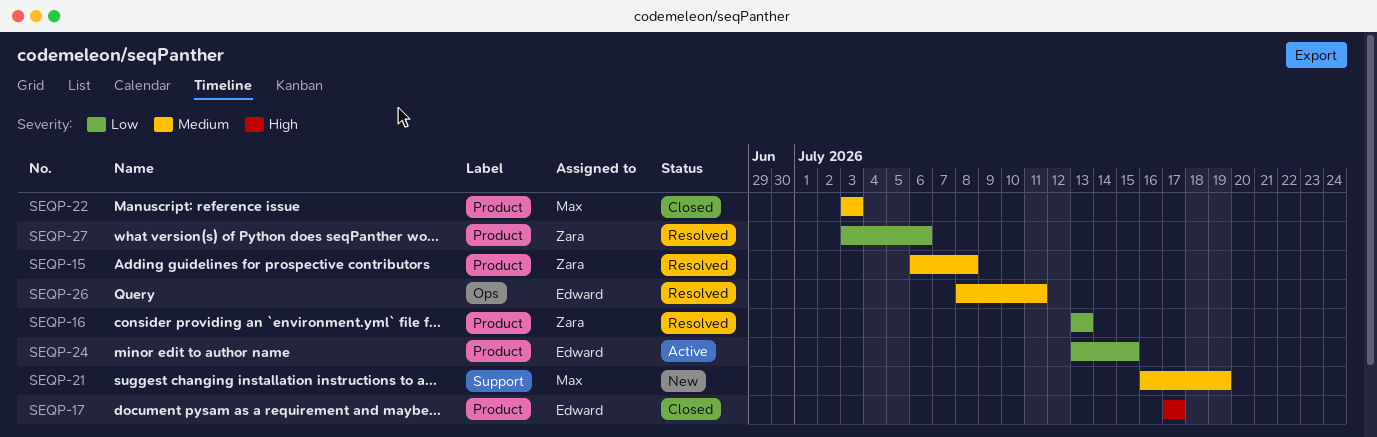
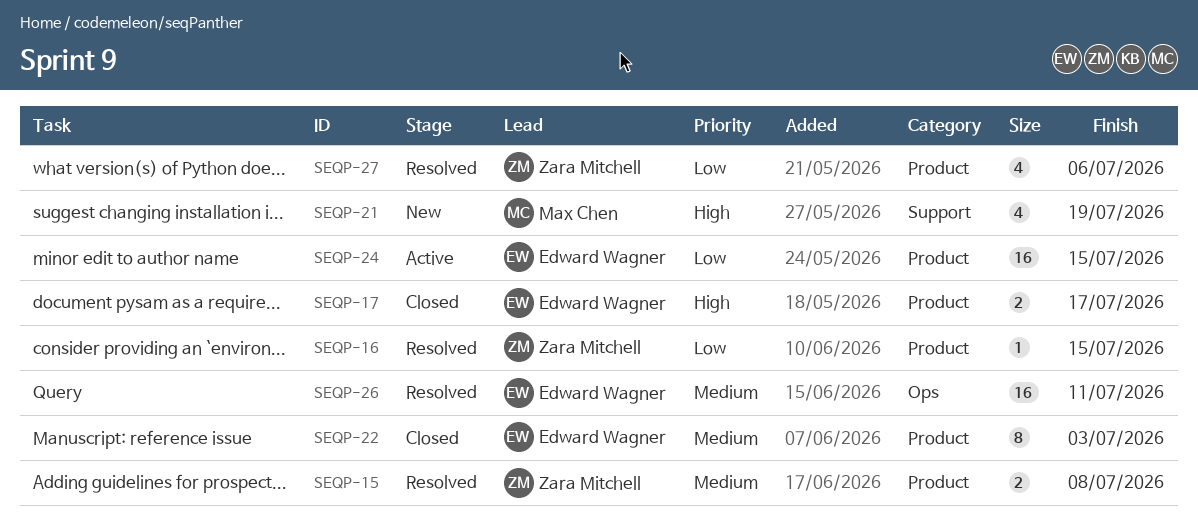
SEQP-16, due: Jul 13 -> Jul 15
SEQP-21, priority: Medium -> High
SEQP-22, owner: Max Chen -> Edward Wagner

